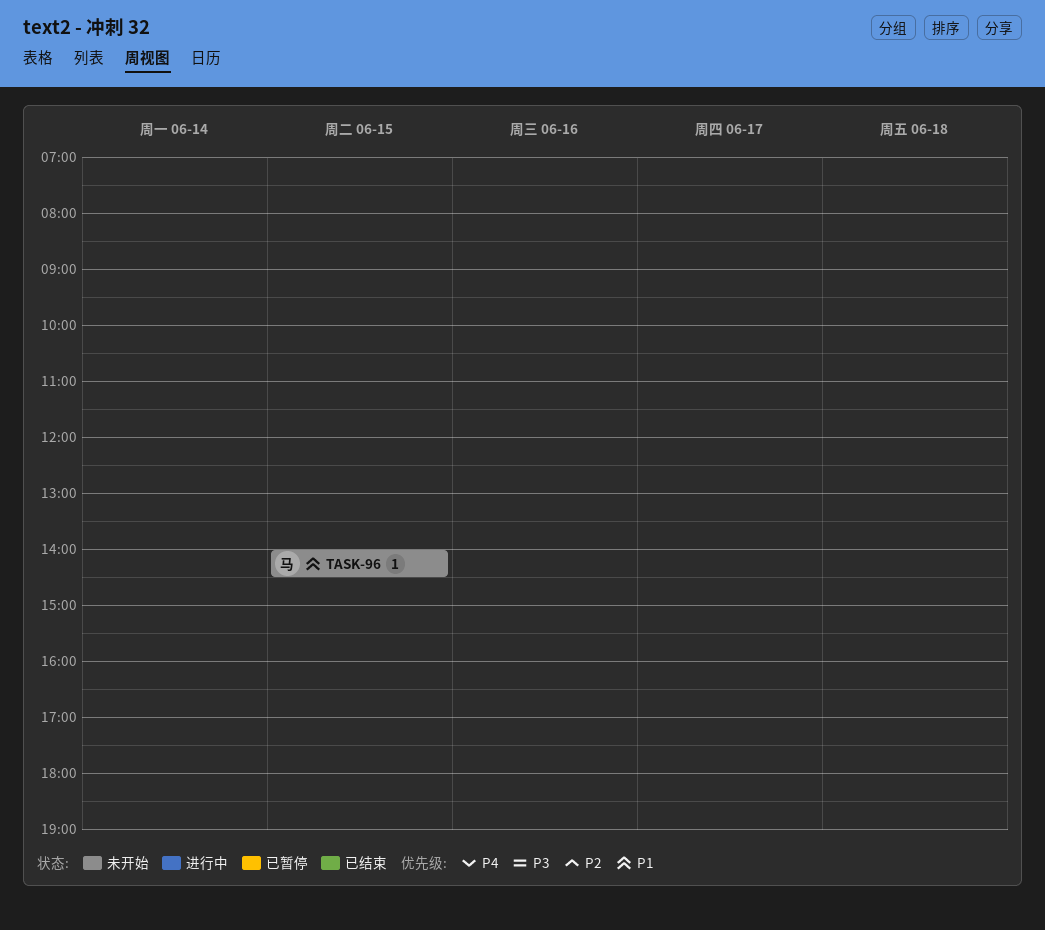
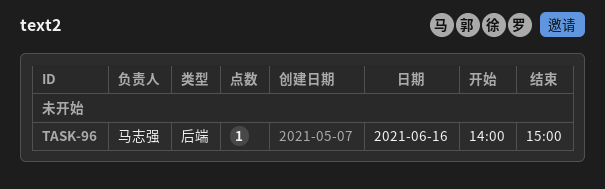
TASK-96, day: Jun 15 -> Jun 16
TASK-96, ends: 14:30 -> 15:00

